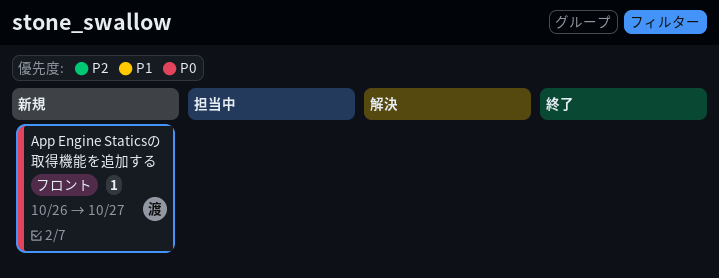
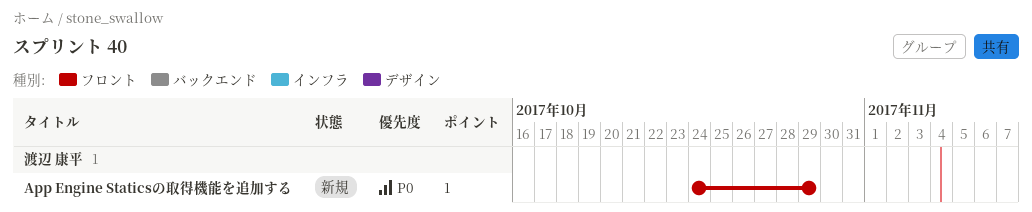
App Engine Staticsの取得機能を追加する, start: Oct 26 -> Oct 24
App Engine Staticsの取得機能を追加する, due: Oct 27 -> Oct 29

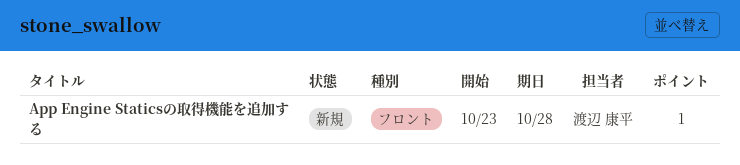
App Engine Staticsの取得機能を追加する, start: Oct 24 -> Oct 23
App Engine Staticsの取得機能を追加する, due: Oct 29 -> Oct 28

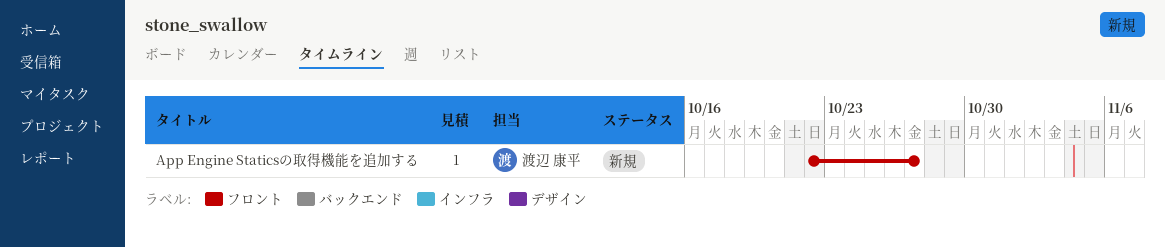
App Engine Staticsの取得機能を追加する, start: Oct 23 -> Oct 22
App Engine Staticsの取得機能を追加する, due: Oct 28 -> Oct 27

